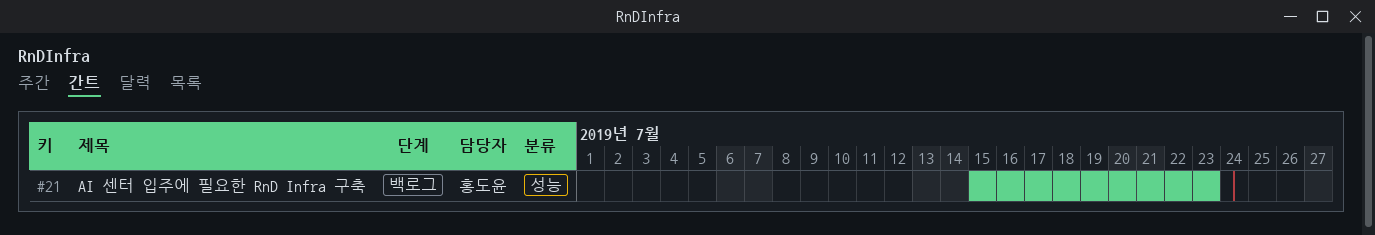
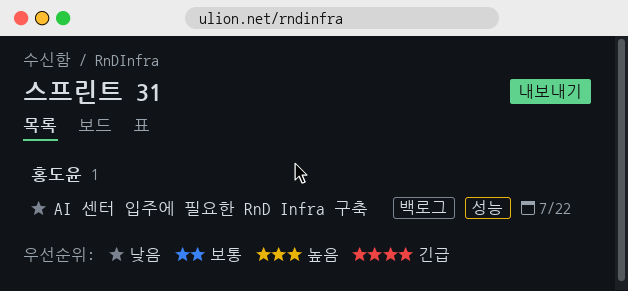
AI 센터 입주에 필요한 RnD Infra 구축, due: Jul 23 -> Jul 22

